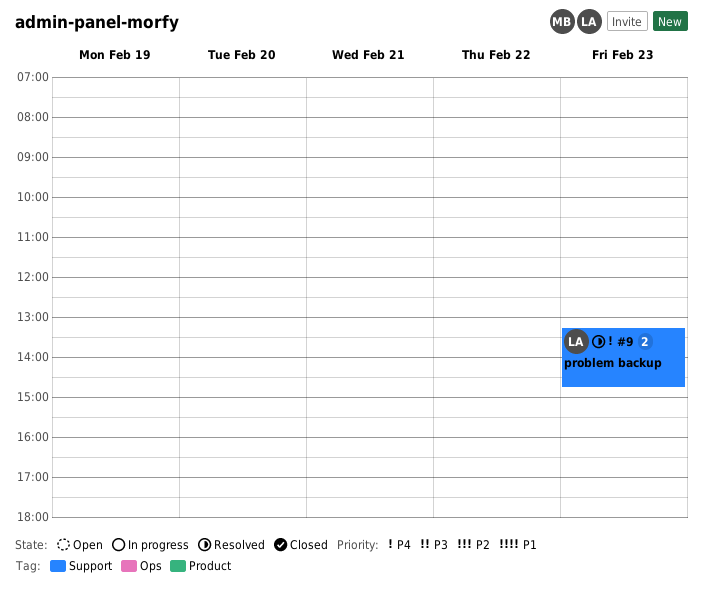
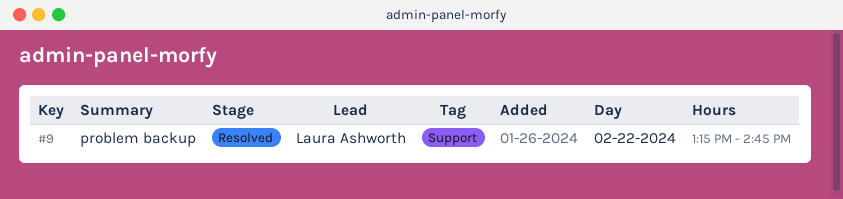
#9, day: Feb 23 -> Feb 22

